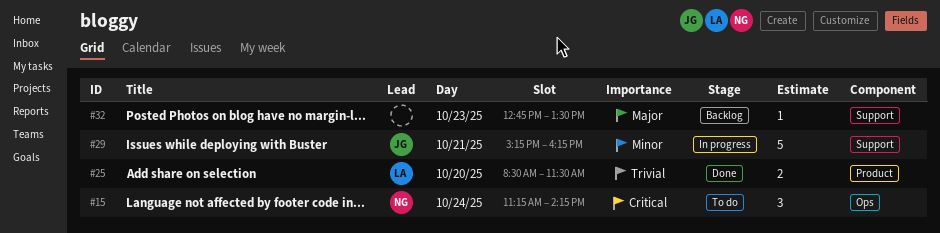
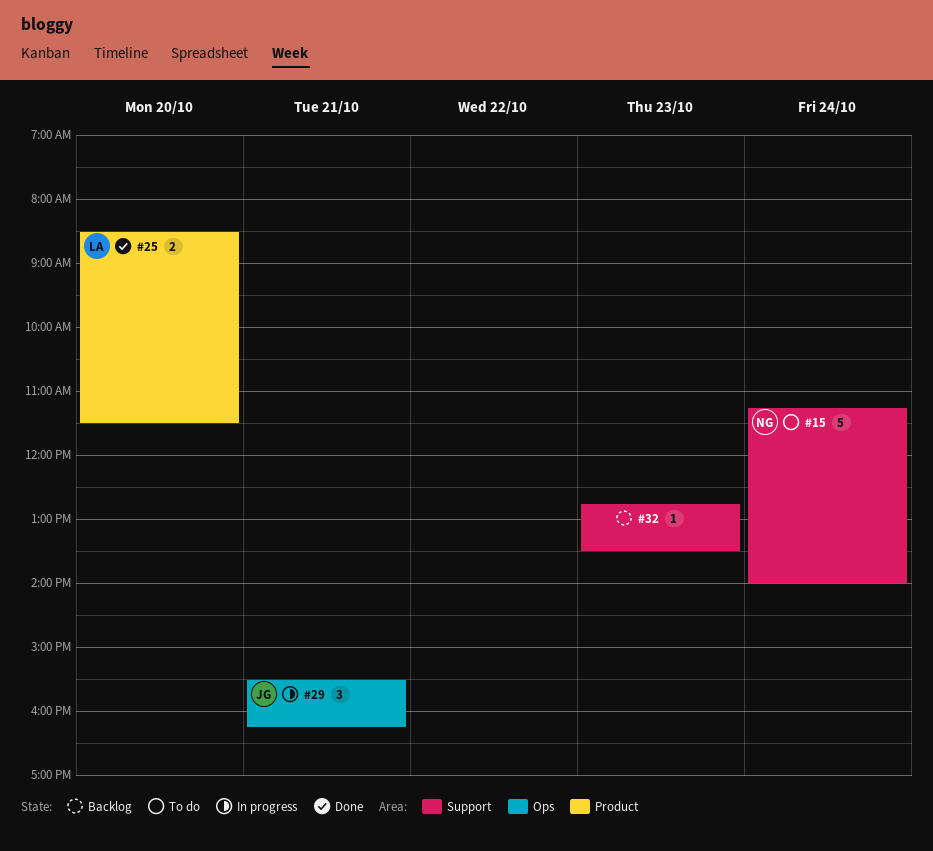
#15, label: Ops -> Support
#15, estimate: 3 -> 5
#15, ends: 14:15 -> 14:00
#29, label: Support -> Ops
#29, estimate: 5 -> 3
#29, begins: 15:15 -> 15:30

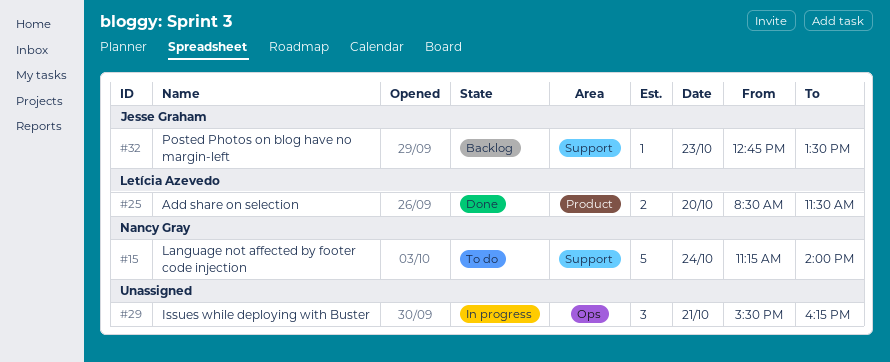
#29, owner: Jesse Graham -> none
#32, owner: none -> Jesse Graham

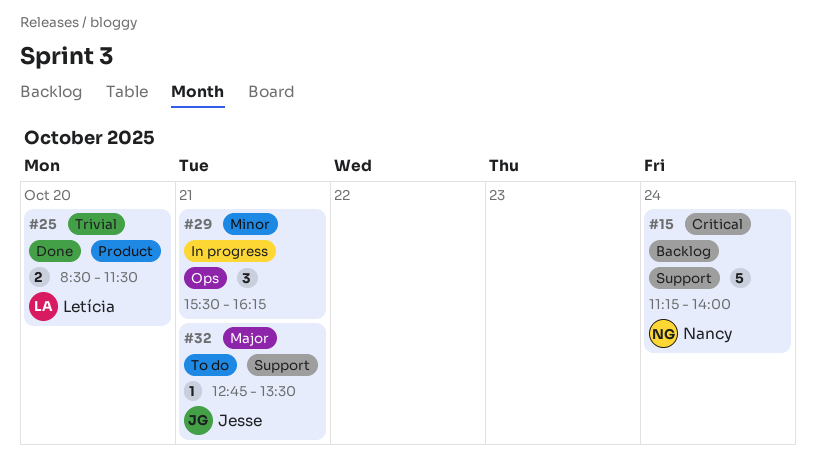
#15, status: To do -> Backlog
#32, status: Backlog -> To do
#32, day: Oct 23 -> Oct 21

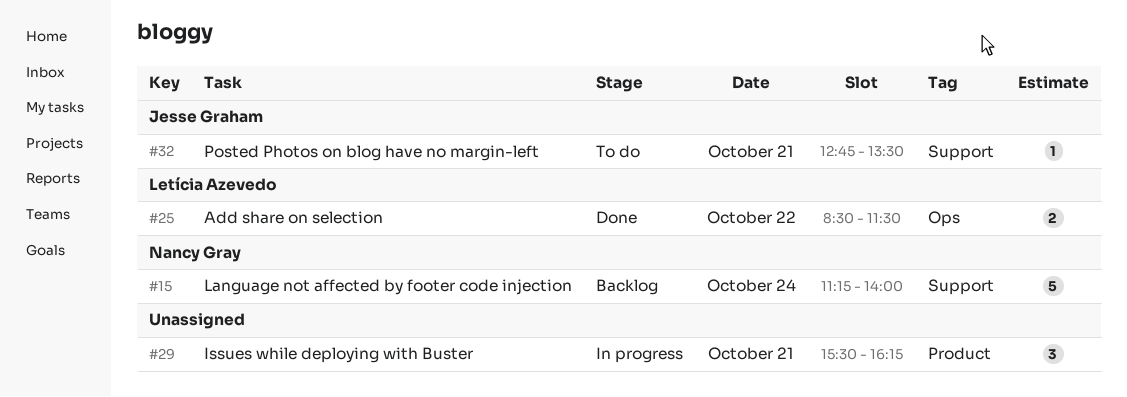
#25, label: Product -> Ops
#25, day: Oct 20 -> Oct 22
#29, label: Ops -> Product

